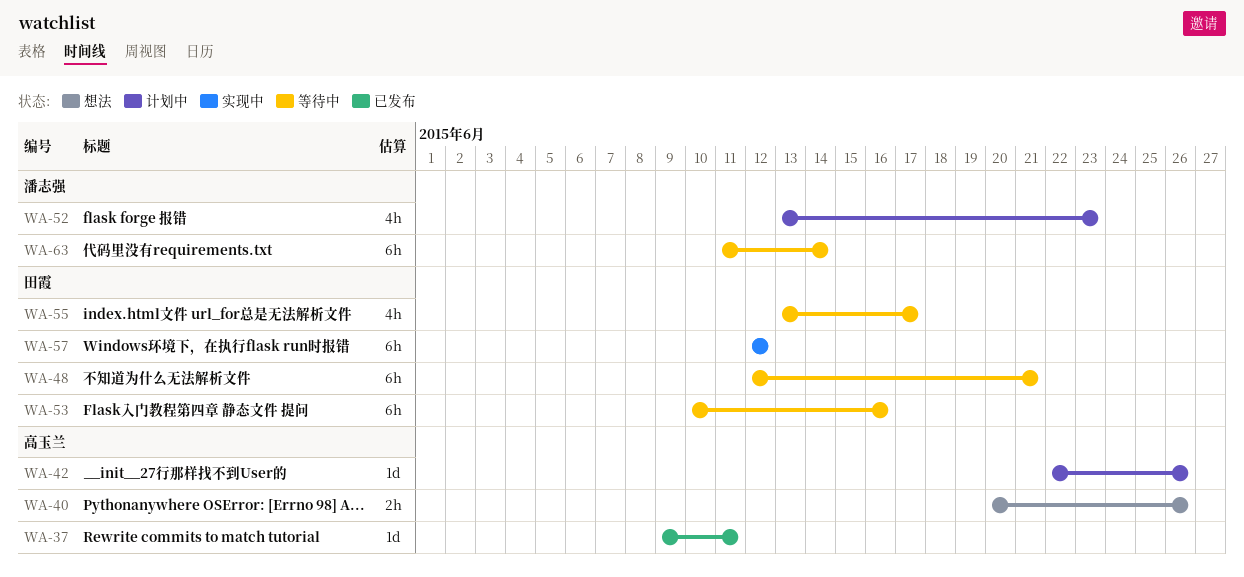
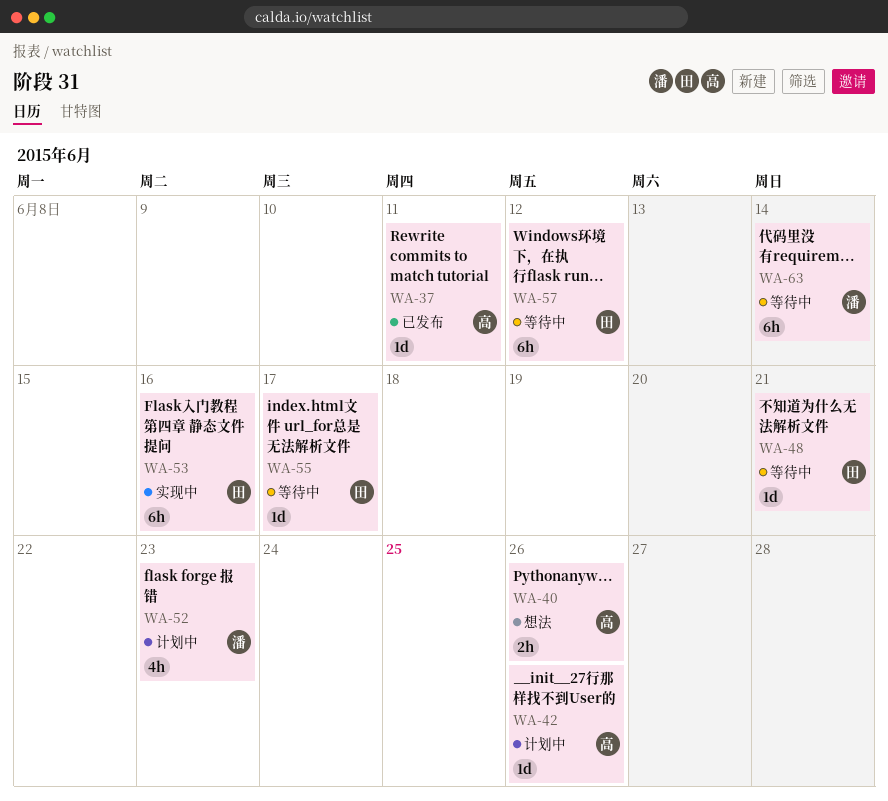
WA-48, estimate: 6h -> 1d
WA-53, status: 等待中 -> 实现中
WA-55, estimate: 4h -> 1d
WA-57, status: 实现中 -> 等待中

